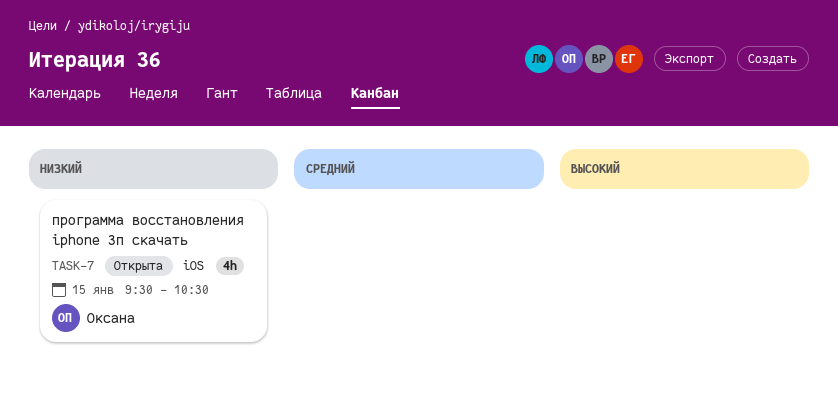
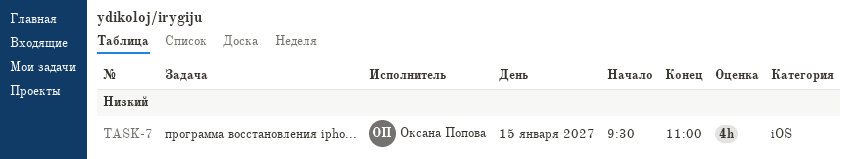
TASK-7, ends: 10:30 -> 11:00

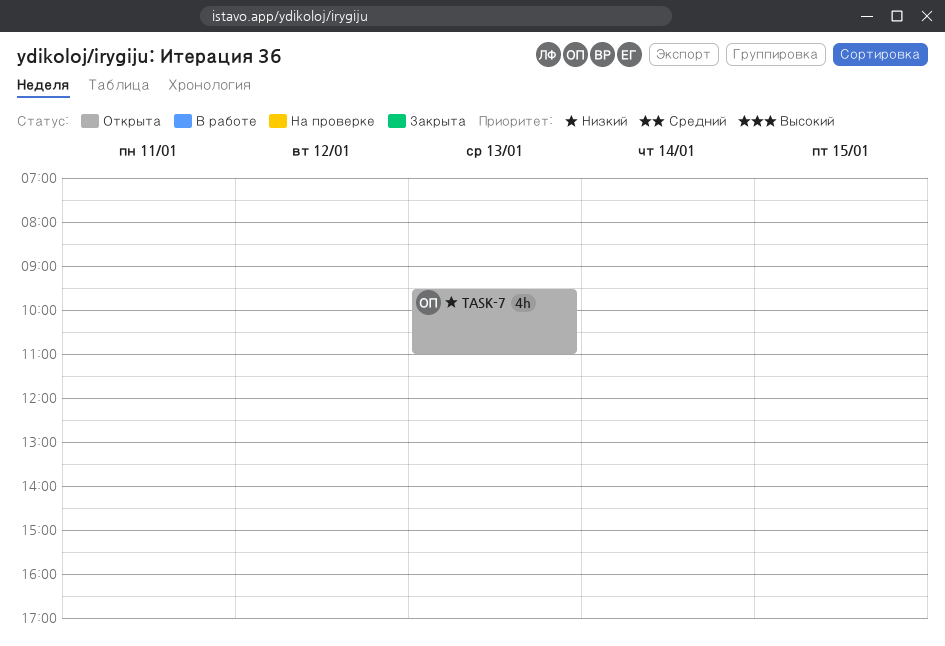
TASK-7, day: Jan 15 -> Jan 13

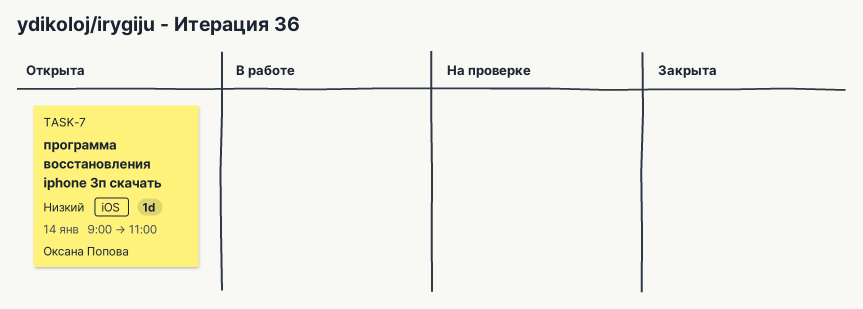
TASK-7, estimate: 4h -> 1d
TASK-7, day: Jan 13 -> Jan 14
TASK-7, begins: 09:30 -> 09:00

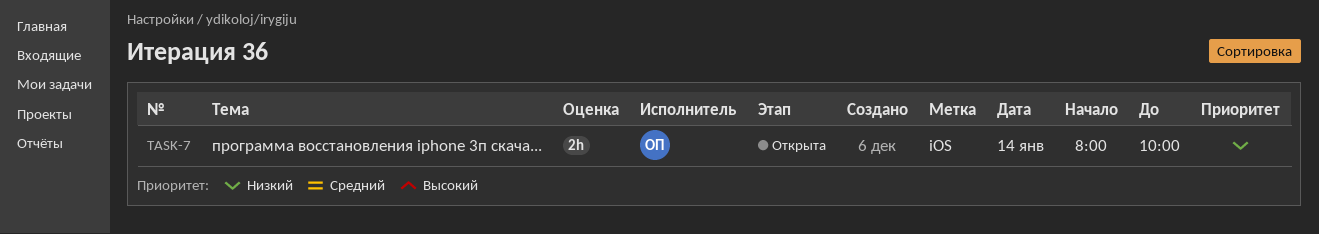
TASK-7, estimate: 1d -> 2h
TASK-7, begins: 09:00 -> 08:00
TASK-7, ends: 11:00 -> 10:00

